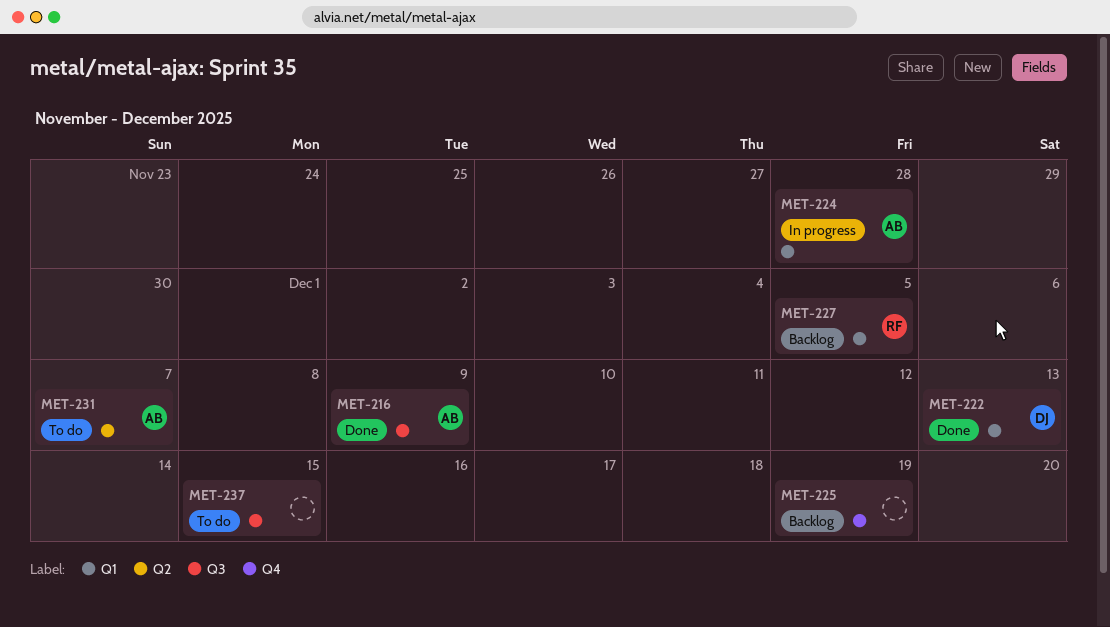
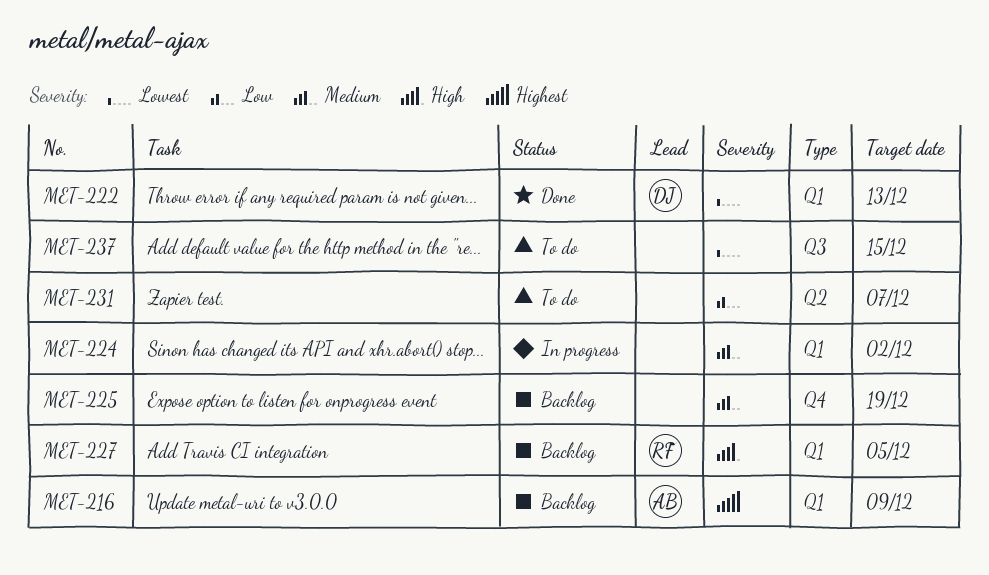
MET-216, status: Done -> Backlog
MET-216, label: Q3 -> Q1
MET-224, owner: AB -> none
MET-224, due: Nov 28 -> Dec 2
MET-231, owner: AB -> none

